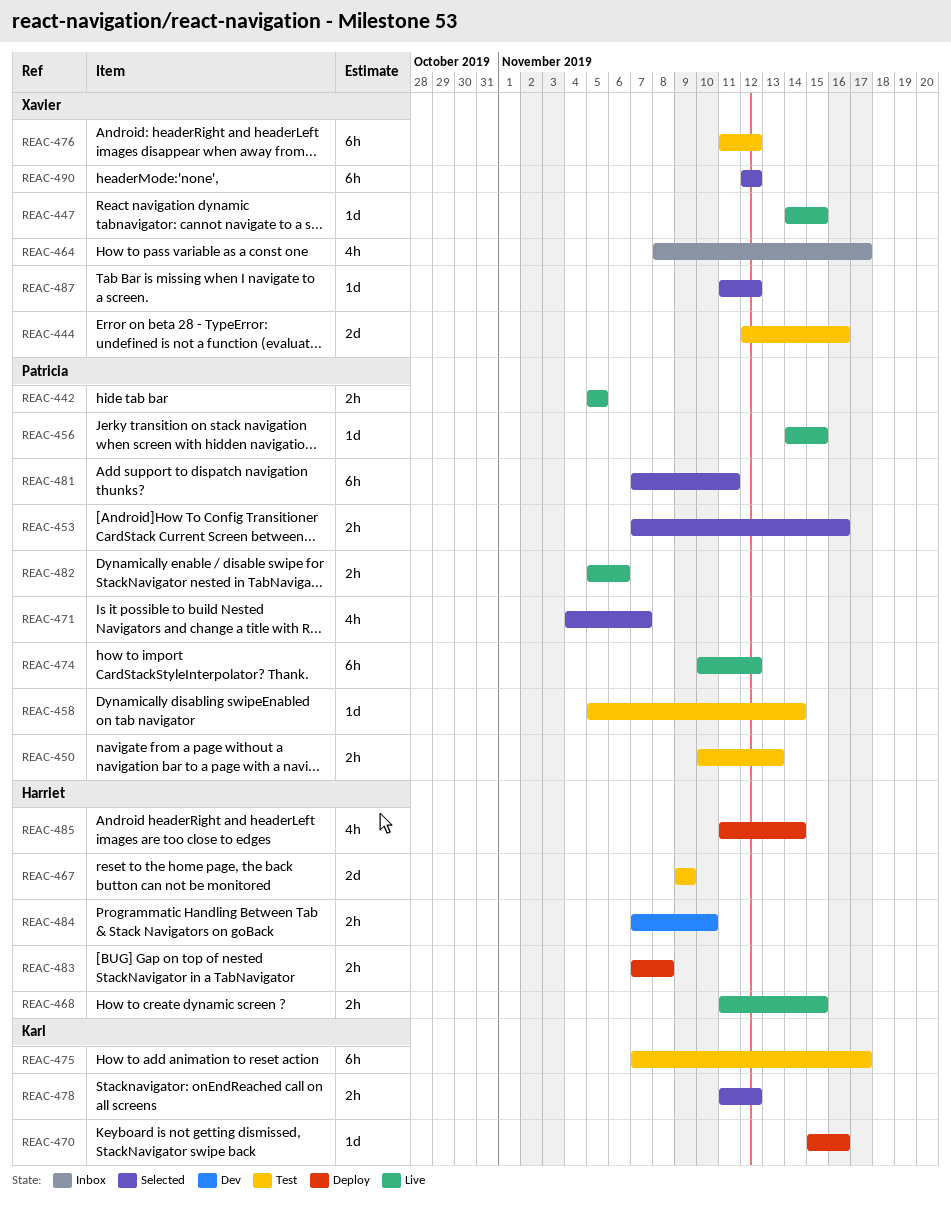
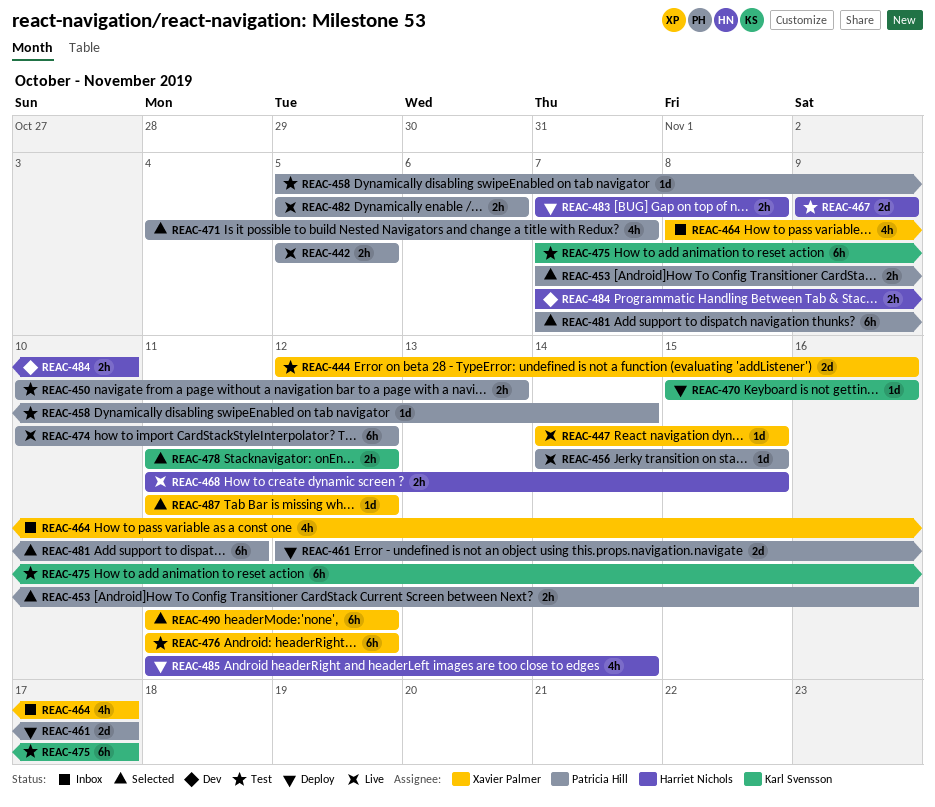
REAC-461: none -> present
REAC-490, start: Nov 12 -> Nov 11

